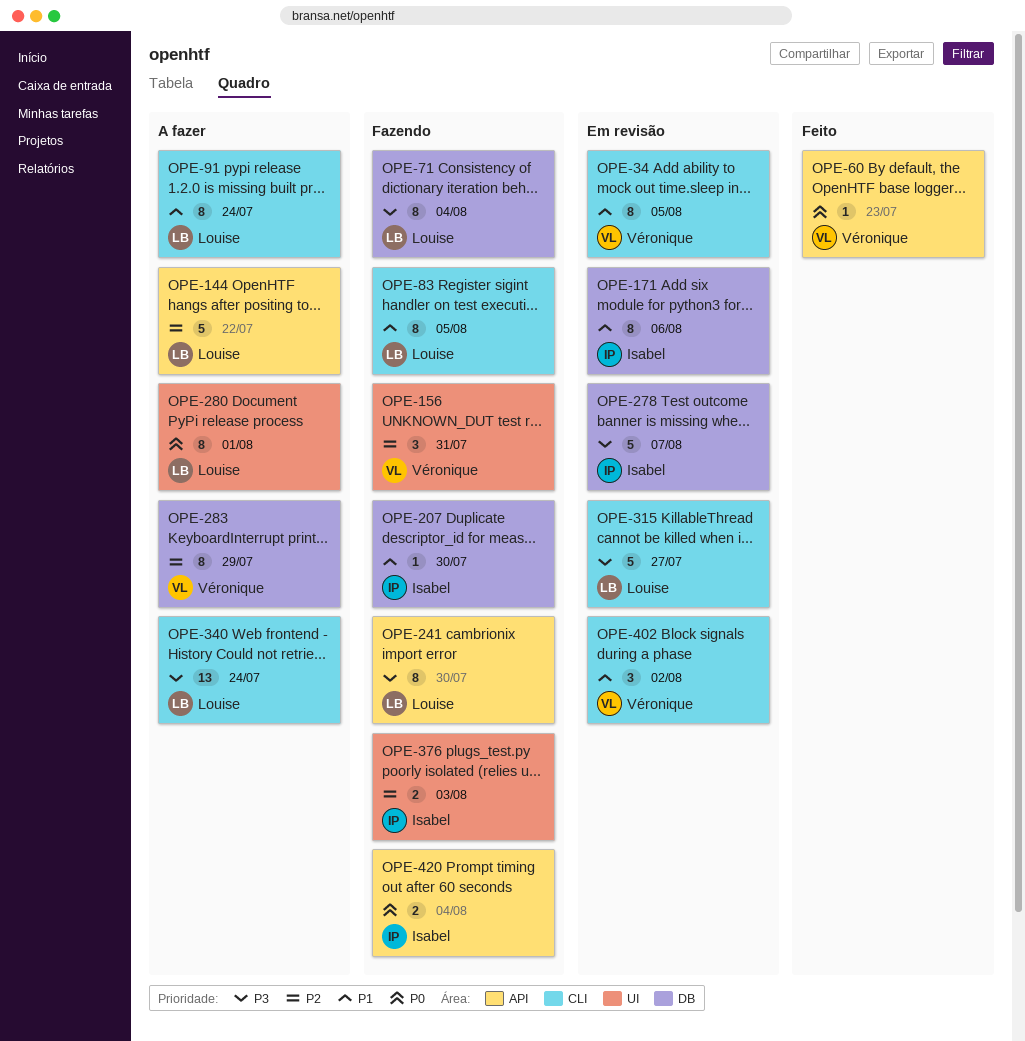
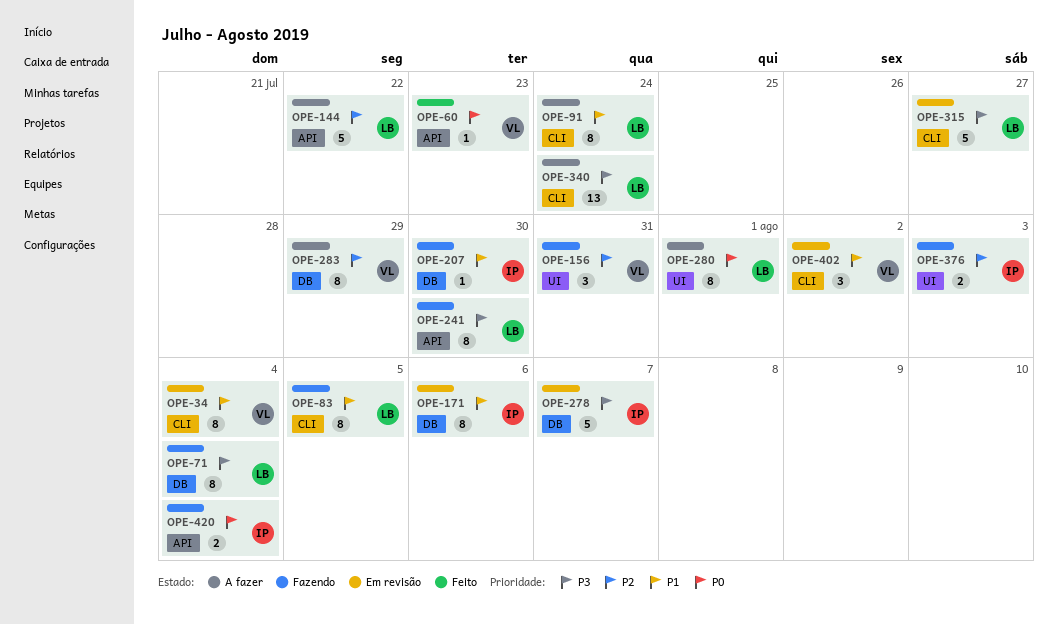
OPE-34, due: Aug 5 -> Aug 4

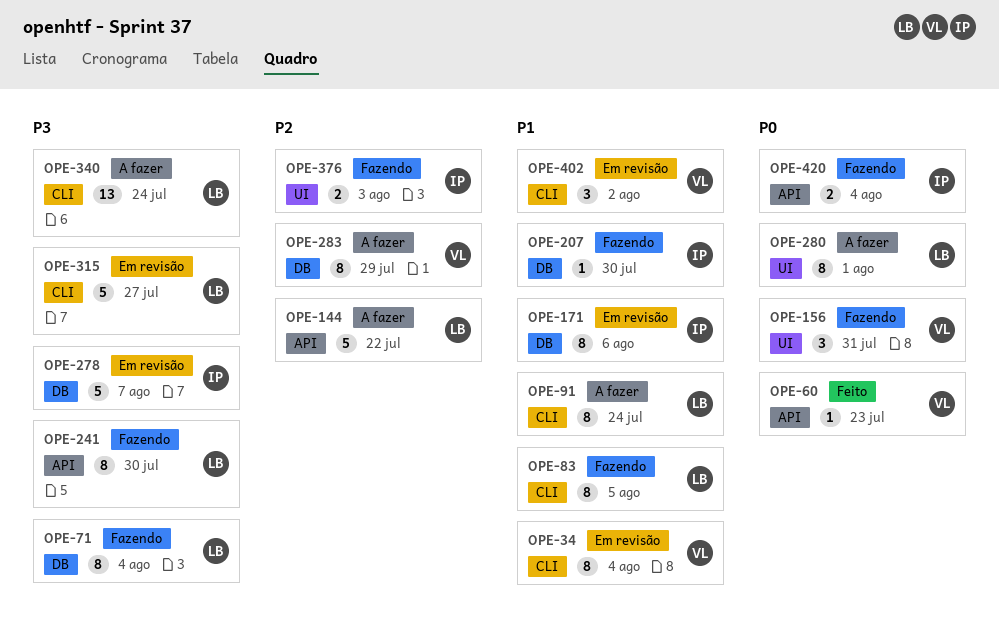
OPE-156, priority: P2 -> P0

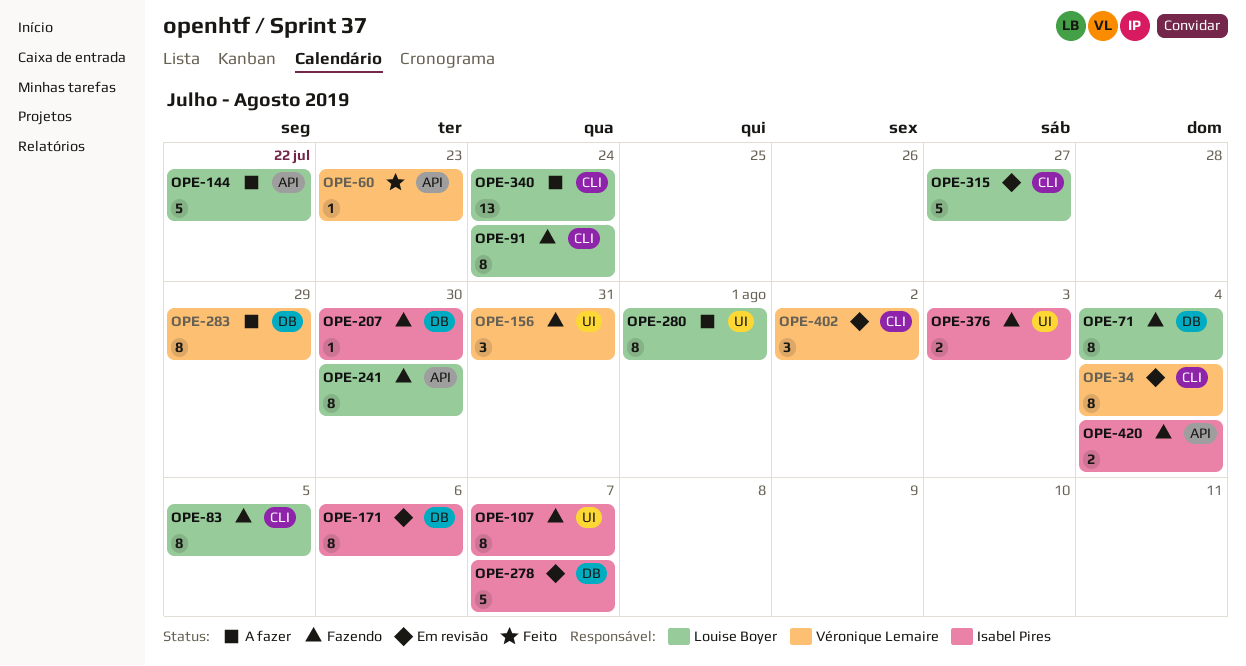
OPE-91, status: A fazer -> Fazendo
OPE-107: none -> present

